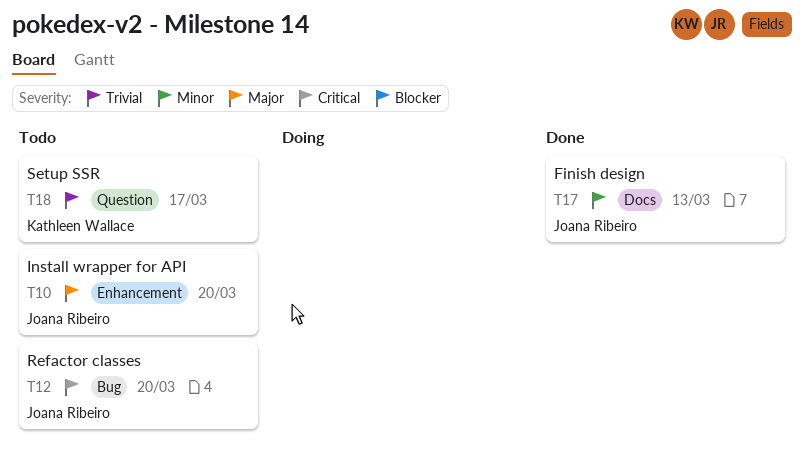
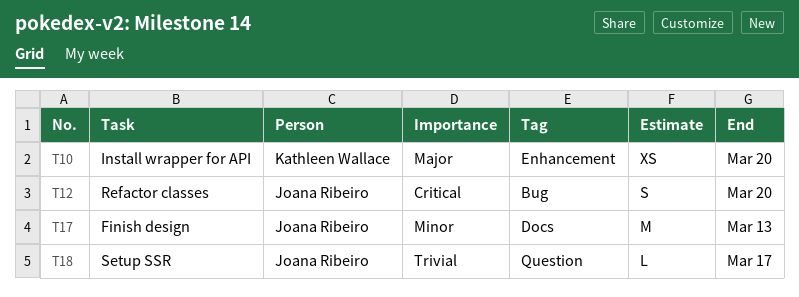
T10, owner: Joana Ribeiro -> Kathleen Wallace
T18, owner: Kathleen Wallace -> Joana Ribeiro

